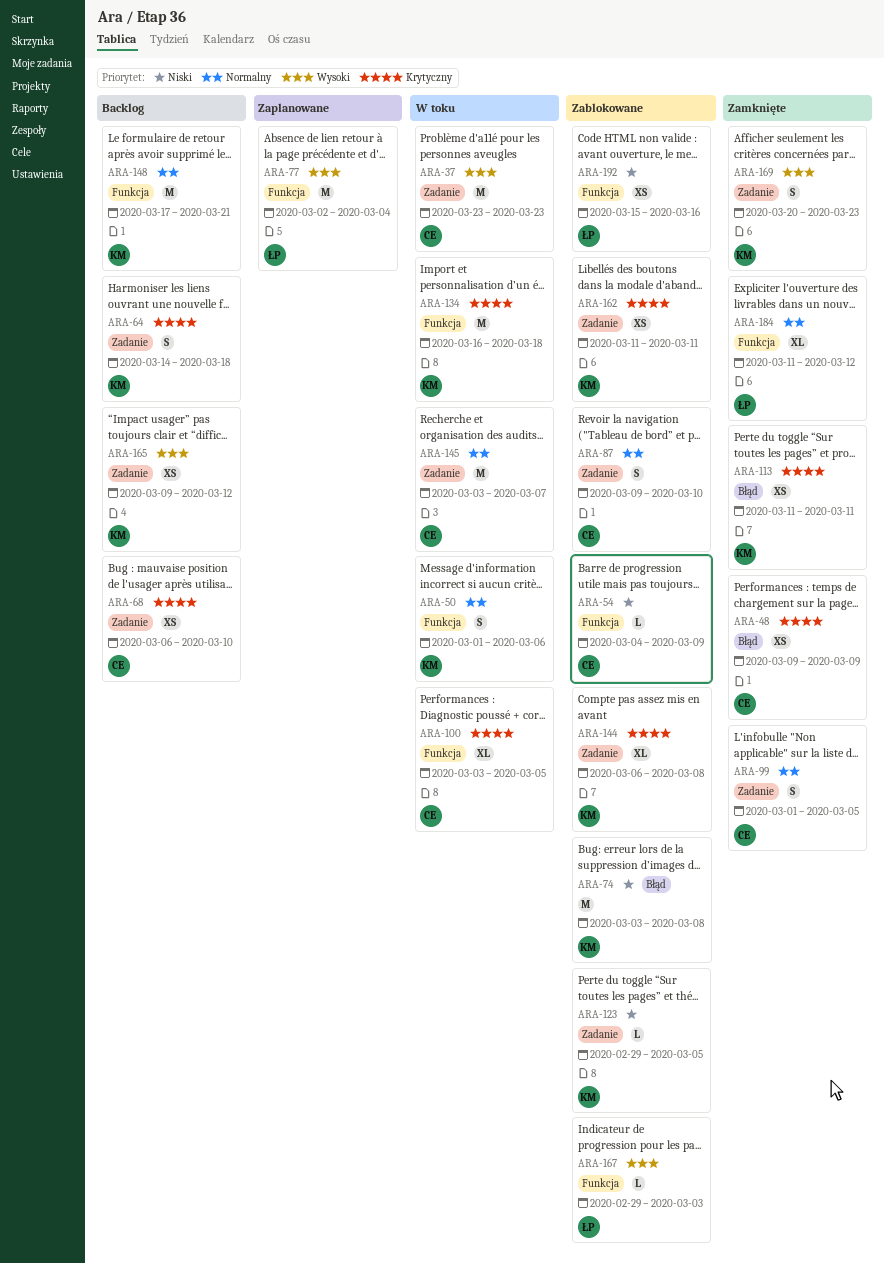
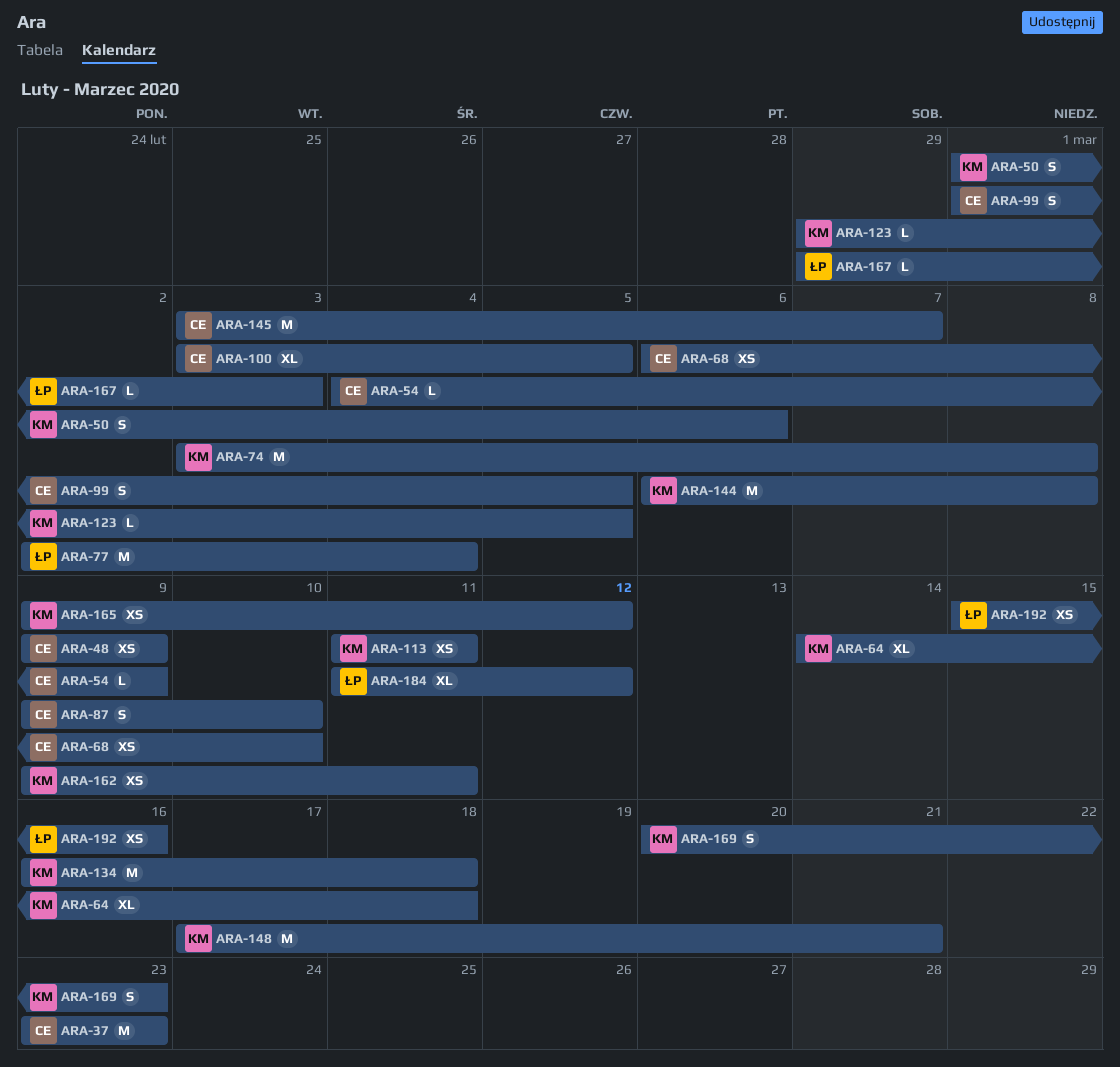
ARA-64, estimate: S -> XL
ARA-144, estimate: XL -> M
ARA-162, start: Mar 11 -> Mar 9

